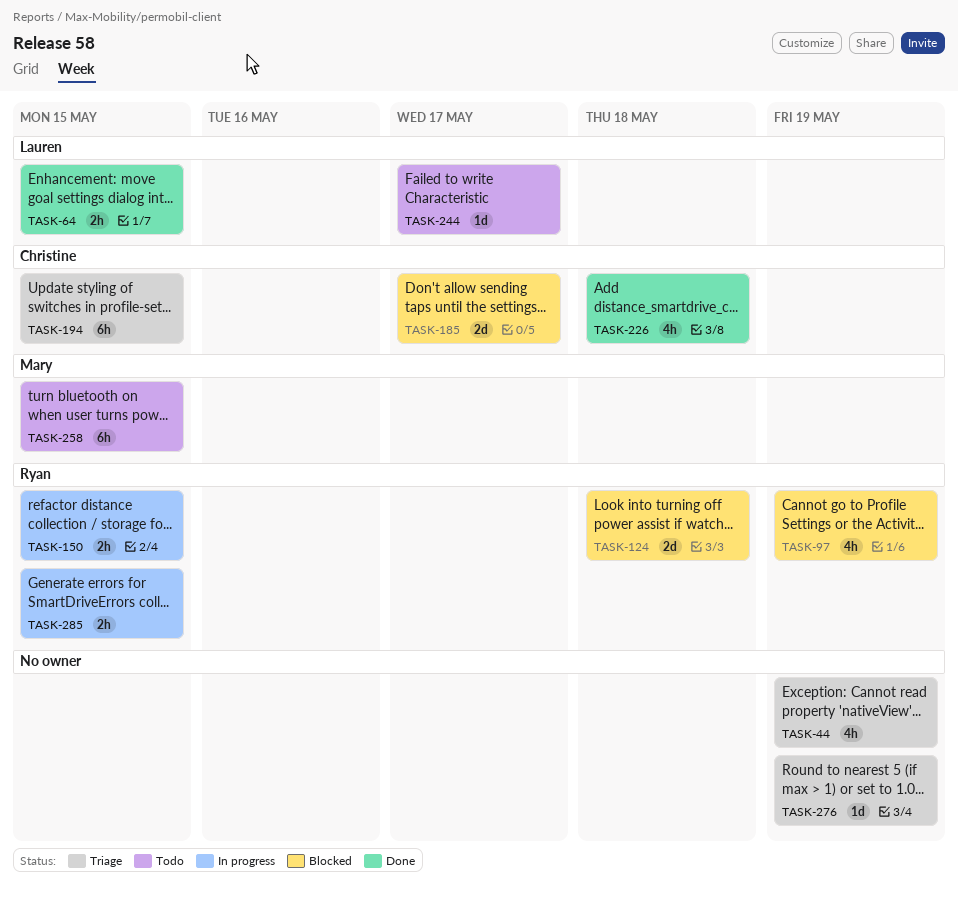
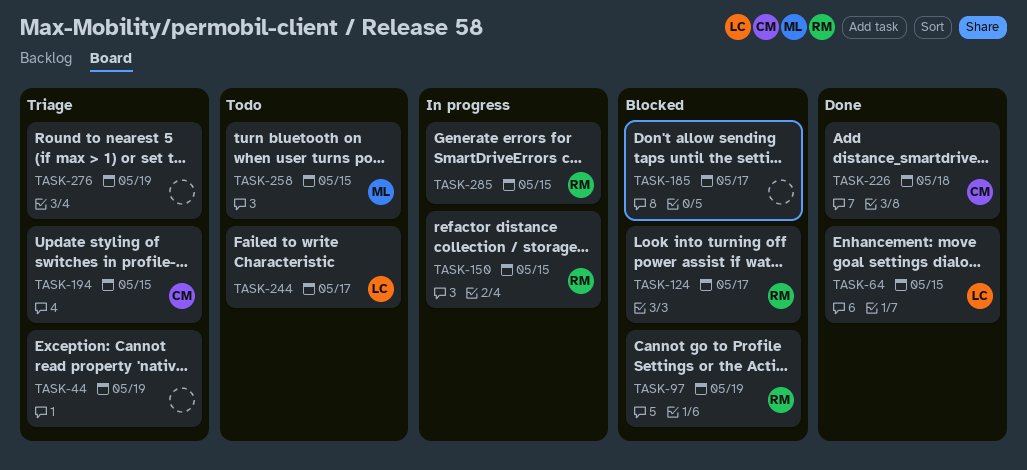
TASK-124, due: May 18 -> May 17
TASK-185, owner: Christine -> none

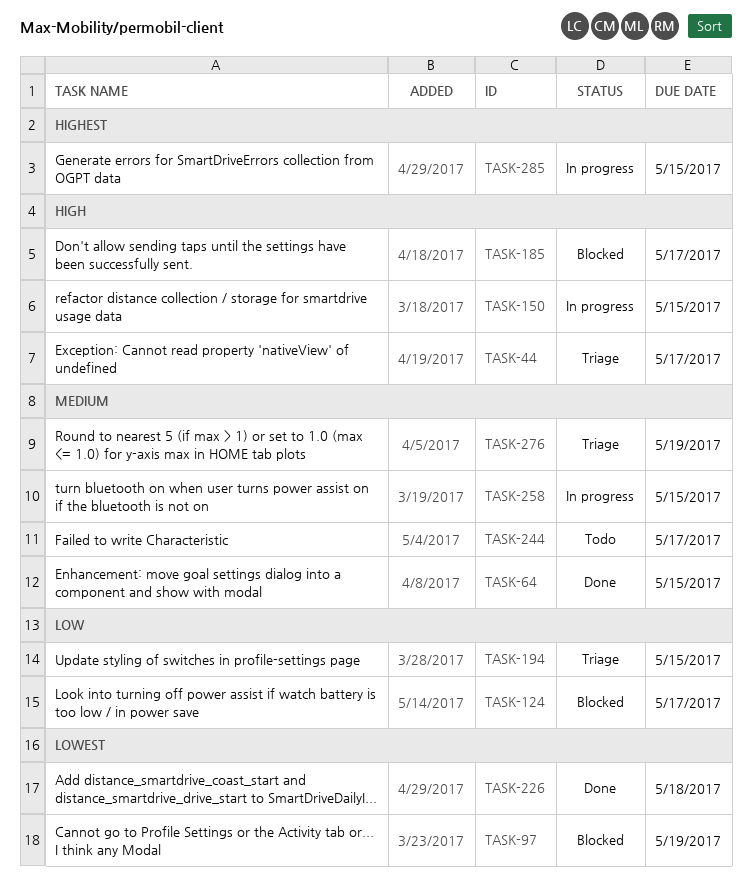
TASK-44, due: May 19 -> May 17
TASK-258, status: Todo -> In progress

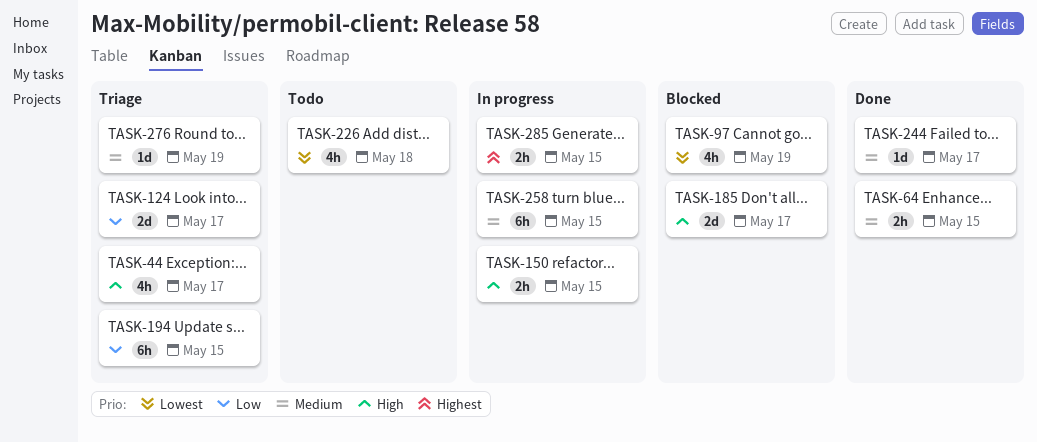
TASK-124, status: Blocked -> Triage
TASK-226, status: Done -> Todo
TASK-244, status: Todo -> Done

